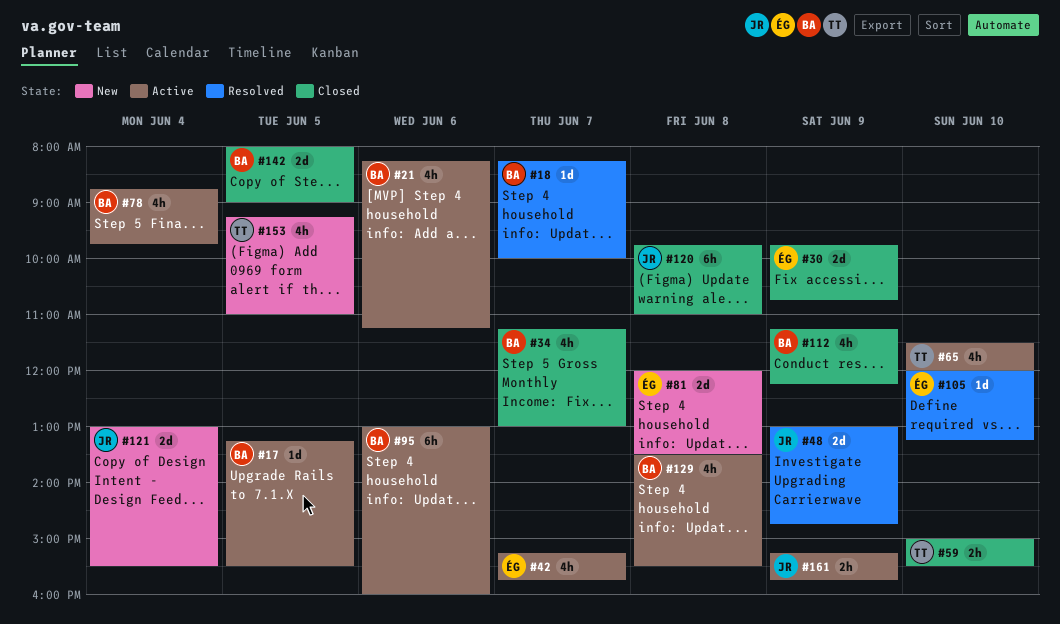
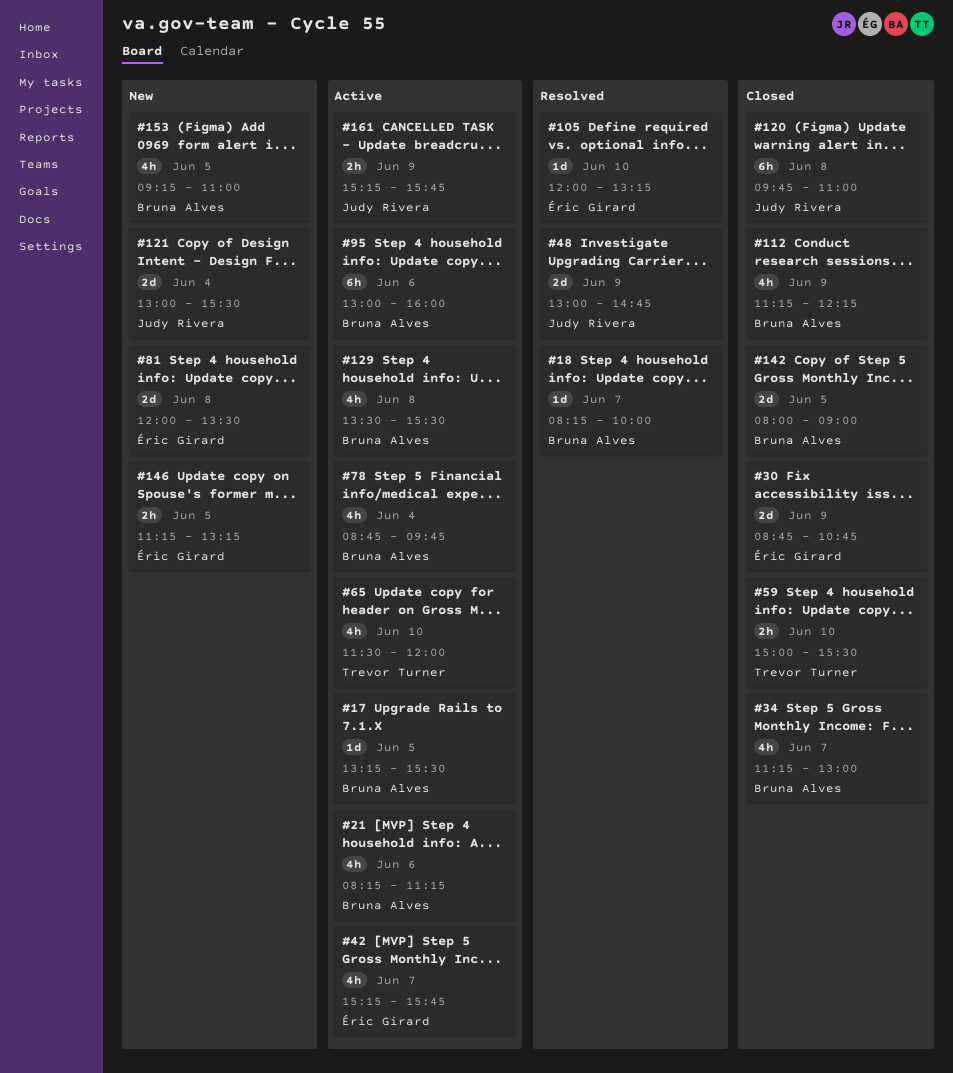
#30, begins: 09:45 -> 08:45
#146: none -> present
#153, owner: Trevor Turner -> Bruna Alves

